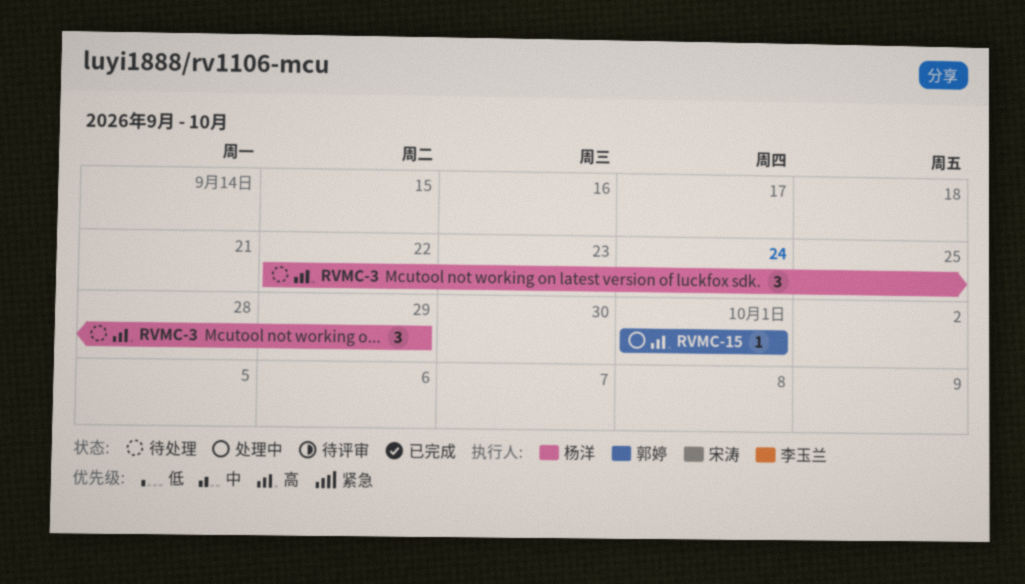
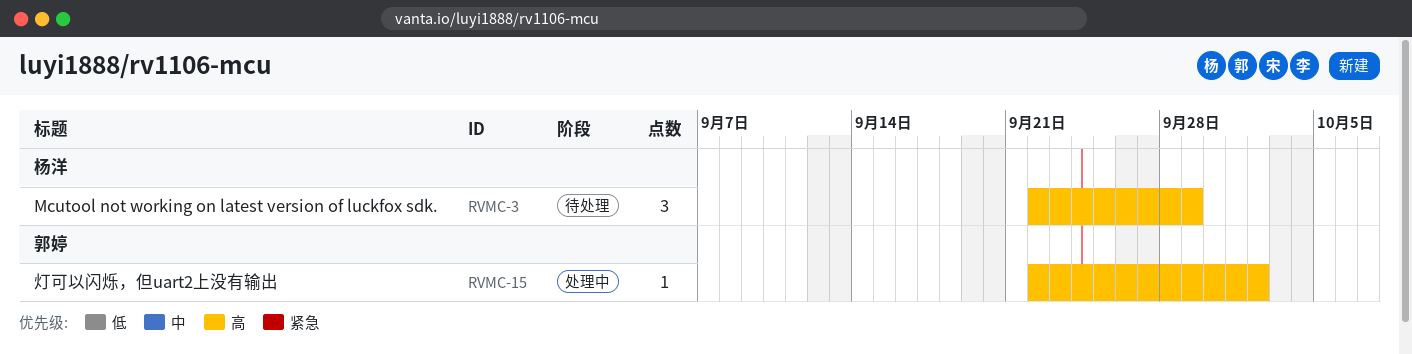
RVMC-15, start: Oct 1 -> Sep 22
RVMC-15, due: Oct 1 -> Oct 2

